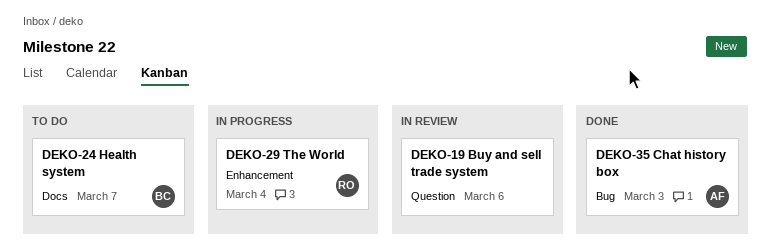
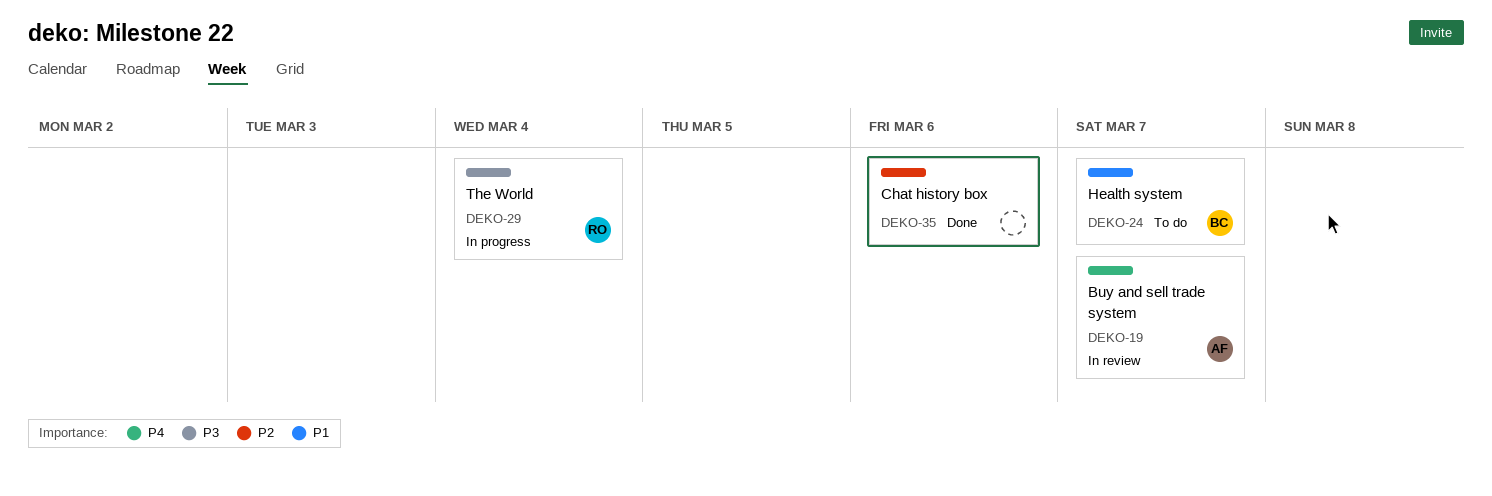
DEKO-19, owner: none -> AF
DEKO-19, due: Mar 6 -> Mar 7
DEKO-35, owner: AF -> none
DEKO-35, due: Mar 3 -> Mar 6

